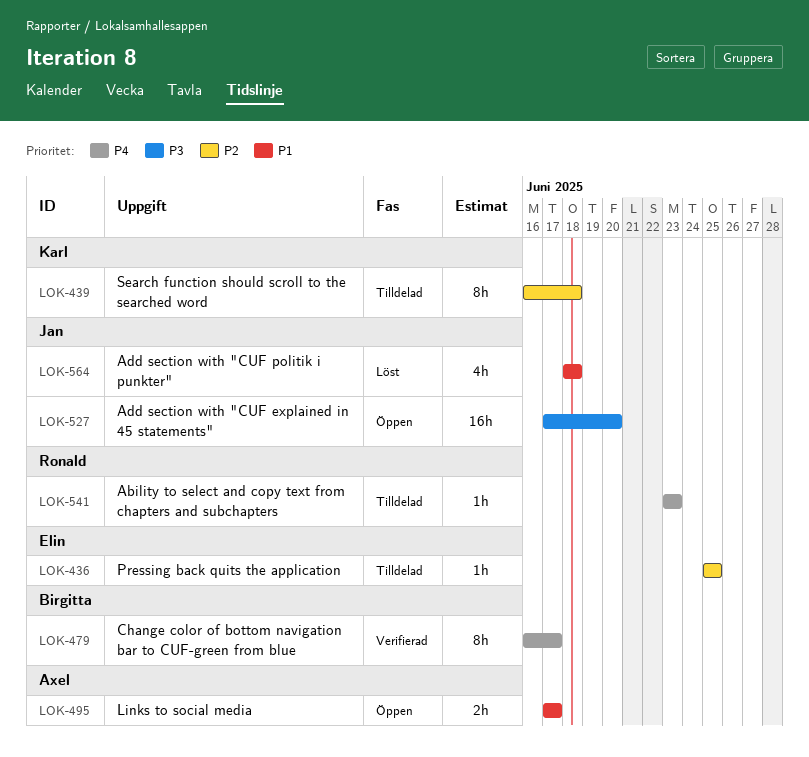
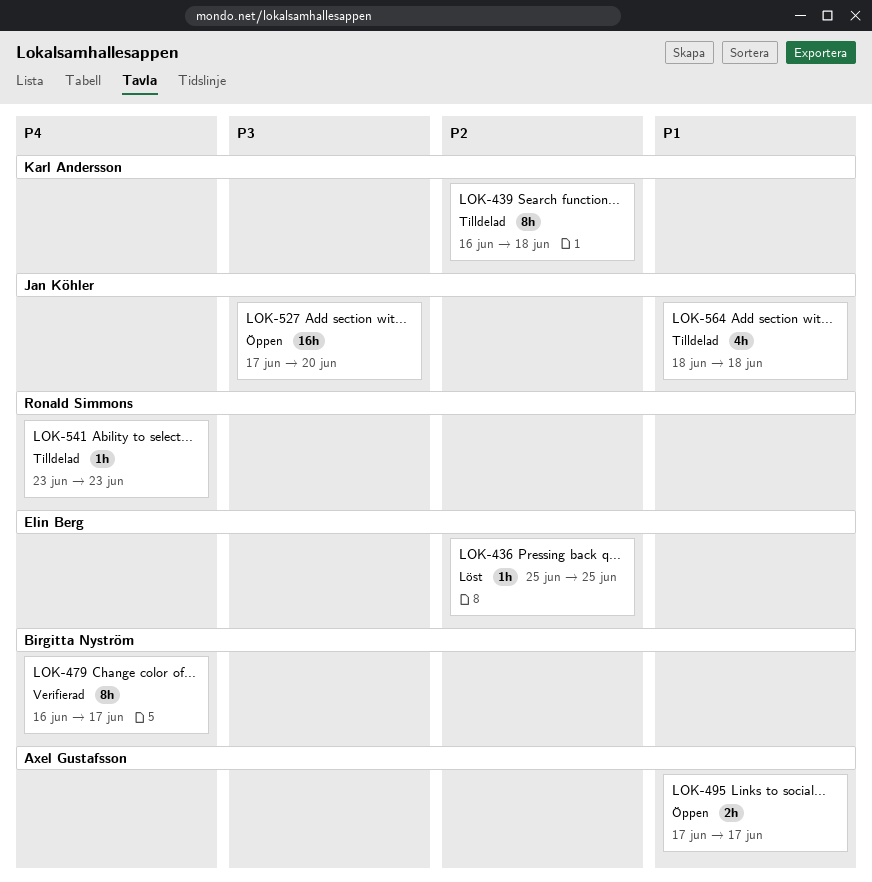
LOK-436, status: Tilldelad -> Löst
LOK-564, status: Löst -> Tilldelad

